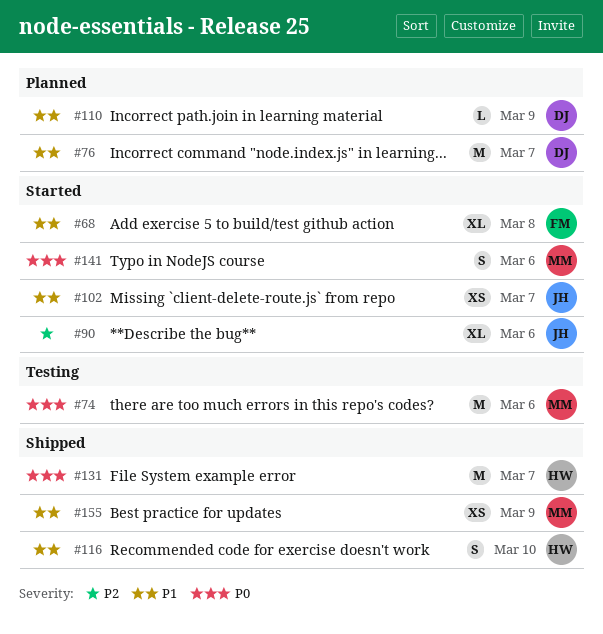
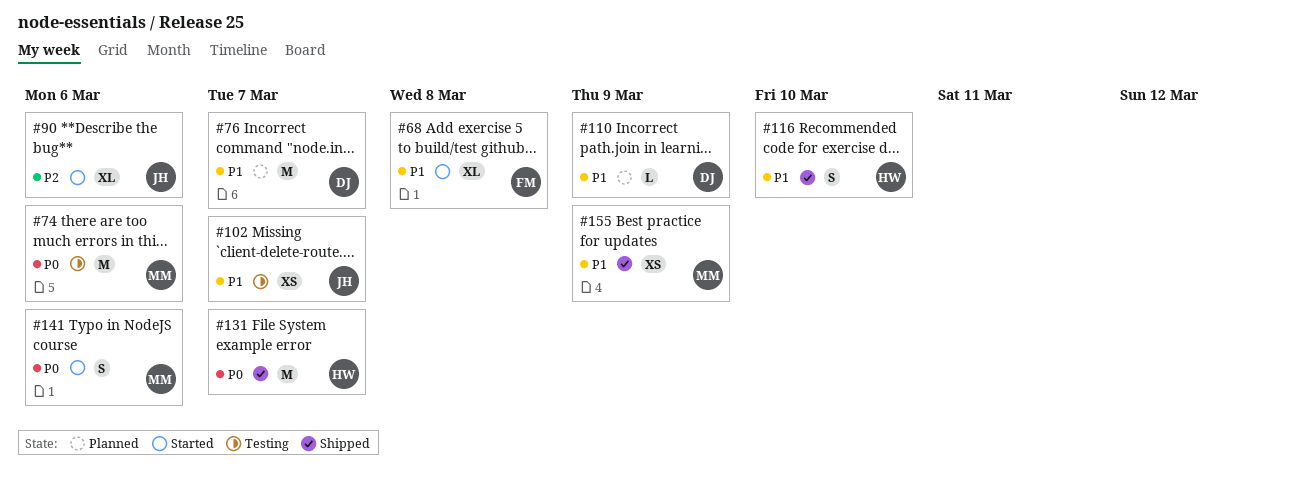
#102, status: Started -> Testing

